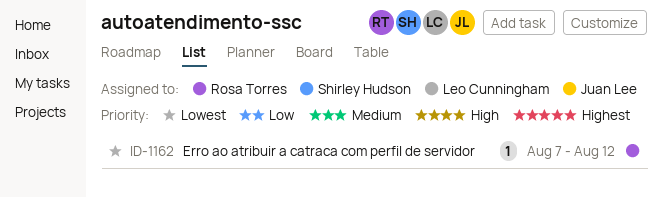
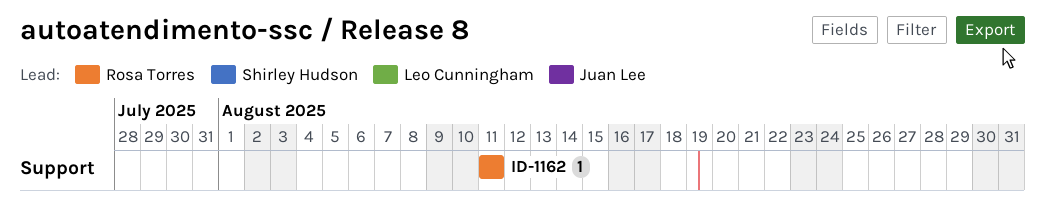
ID-1162, start: Aug 7 -> Aug 11
ID-1162, due: Aug 12 -> Aug 11

